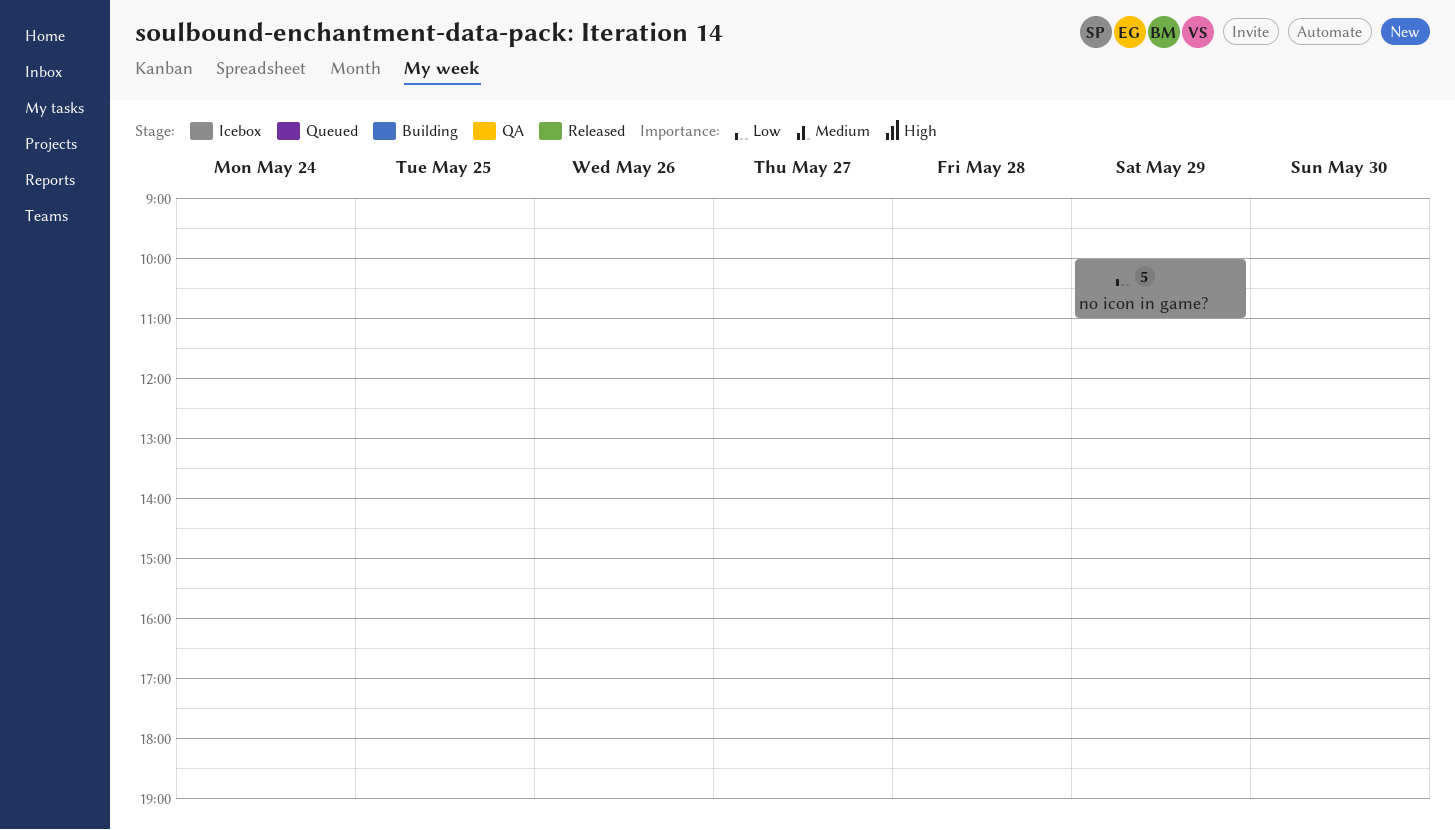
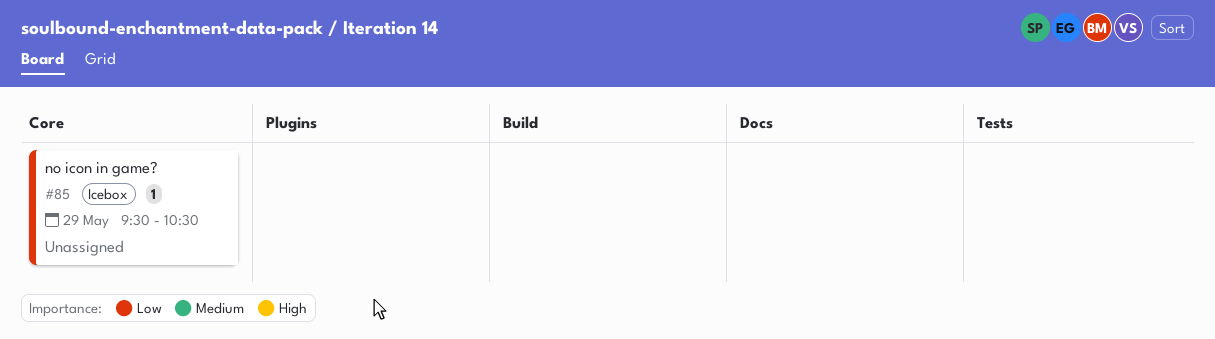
no icon in game?, estimate: 5 -> 1
no icon in game?, begins: 10:00 -> 09:30
no icon in game?, ends: 11:00 -> 10:30

